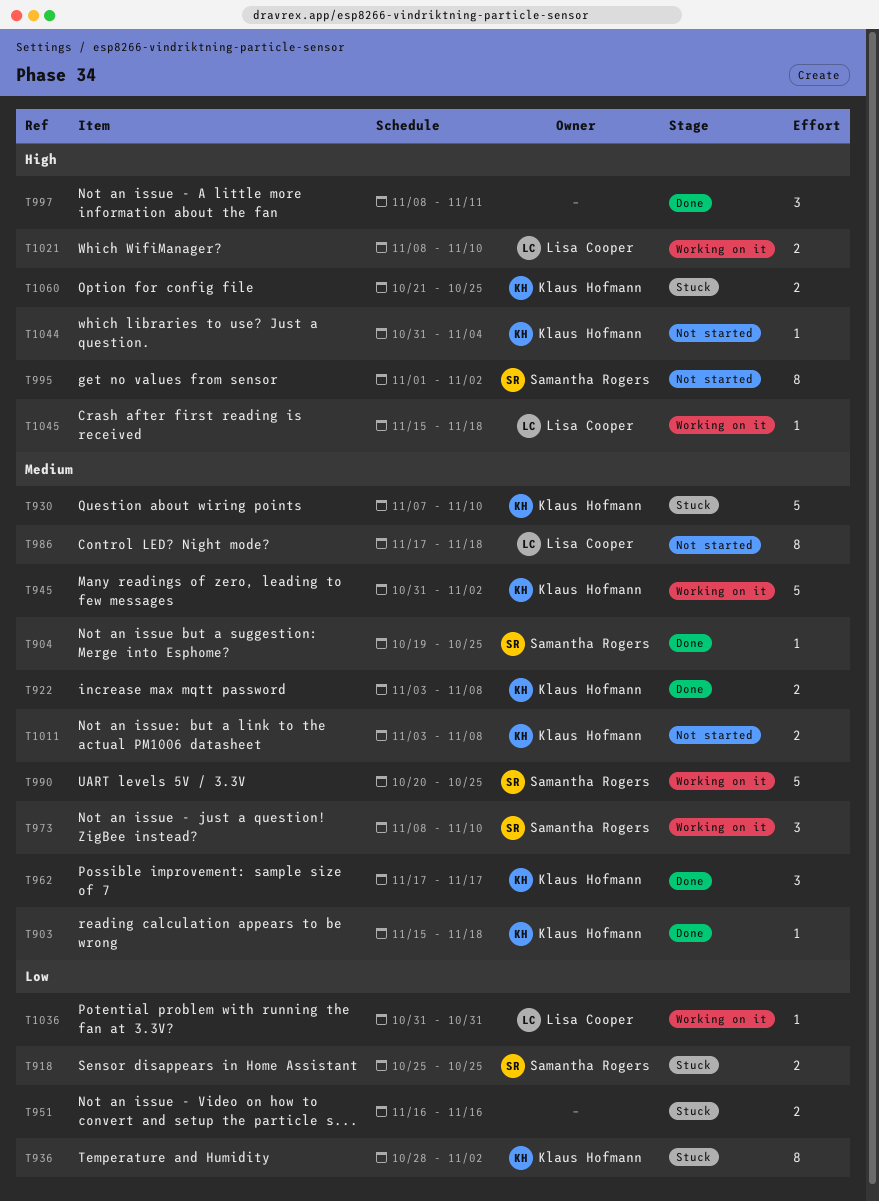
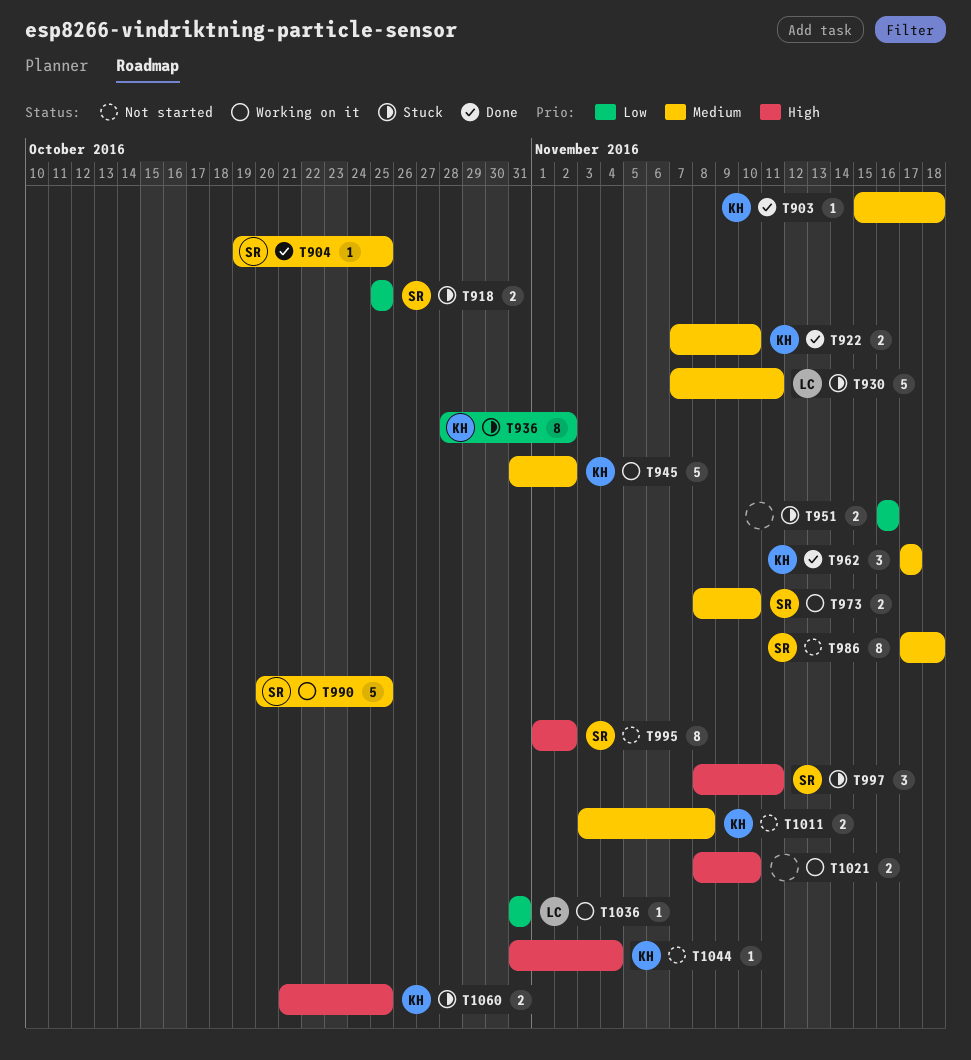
T922, start: Nov 3 -> Nov 7
T922, due: Nov 8 -> Nov 10
T930, owner: Klaus Hofmann -> Lisa Cooper
T930, due: Nov 10 -> Nov 11
T973, estimate: 3 -> 2
T986, owner: Lisa Cooper -> Samantha Rogers
T997, status: Done -> Stuck
T997, owner: none -> Samantha Rogers
T1021, owner: Lisa Cooper -> none
T1045: present -> none

